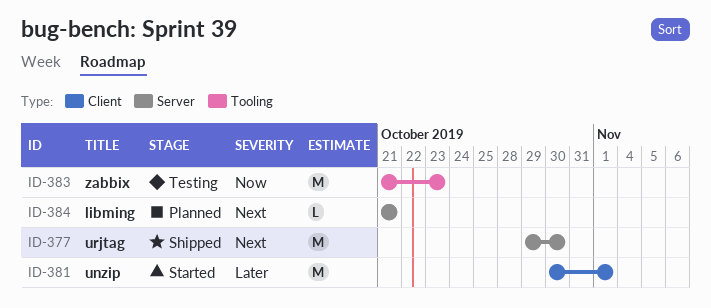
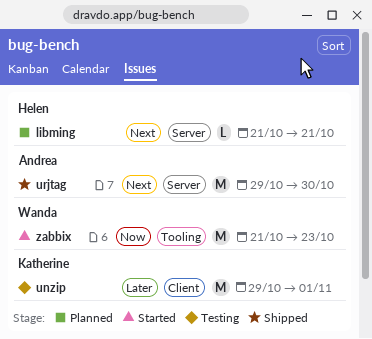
unzip, status: Started -> Testing
unzip, start: Oct 30 -> Oct 29
zabbix, status: Testing -> Started

